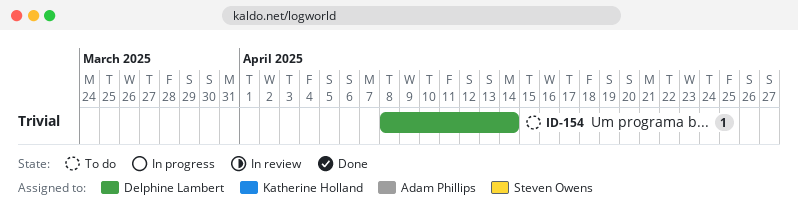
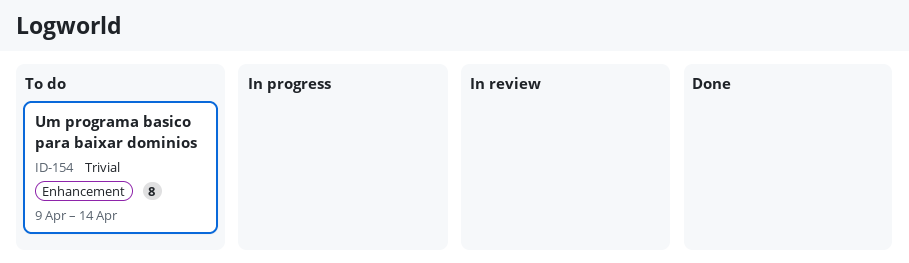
ID-154, estimate: 1 -> 8
ID-154, start: Apr 8 -> Apr 9

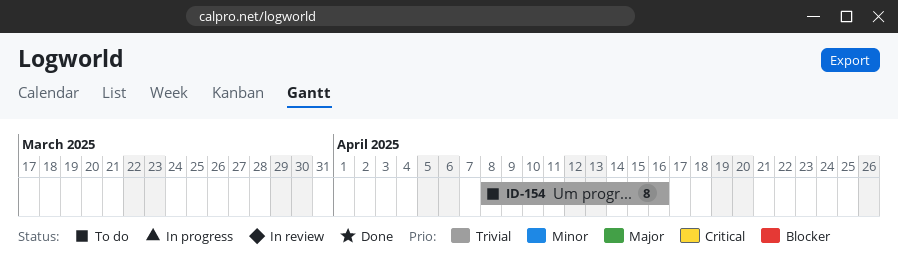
ID-154, start: Apr 9 -> Apr 8
ID-154, due: Apr 14 -> Apr 16

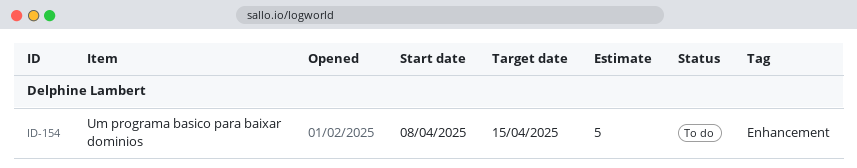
ID-154, estimate: 8 -> 5
ID-154, due: Apr 16 -> Apr 15

